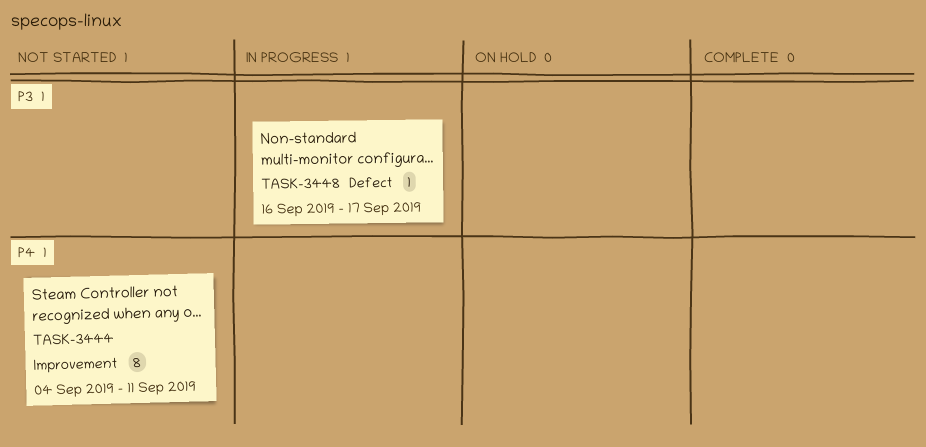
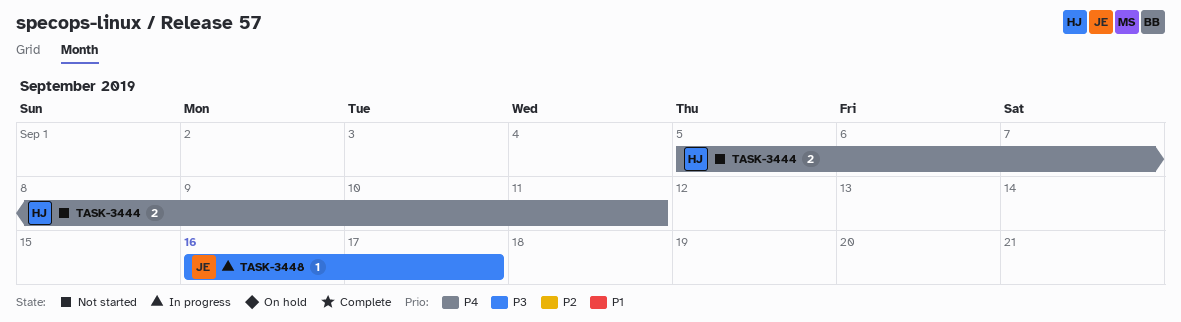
TASK-3444, estimate: 8 -> 2
TASK-3444, start: Sep 4 -> Sep 5

